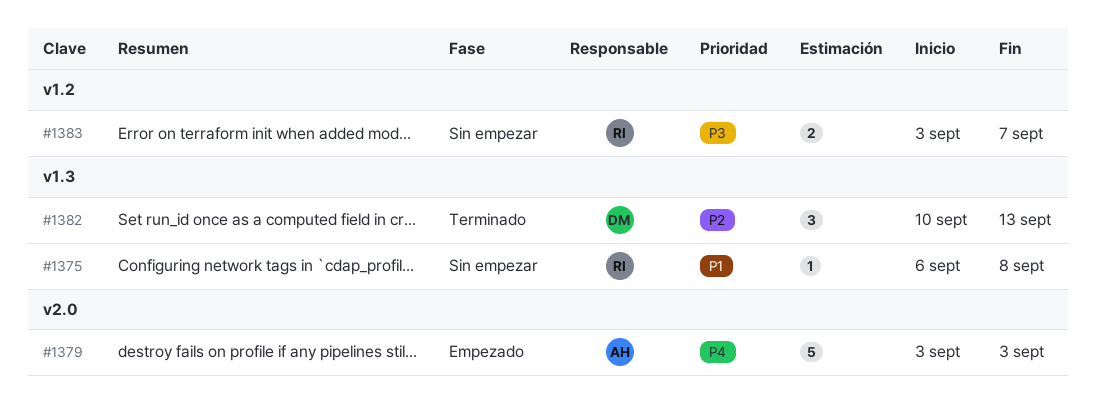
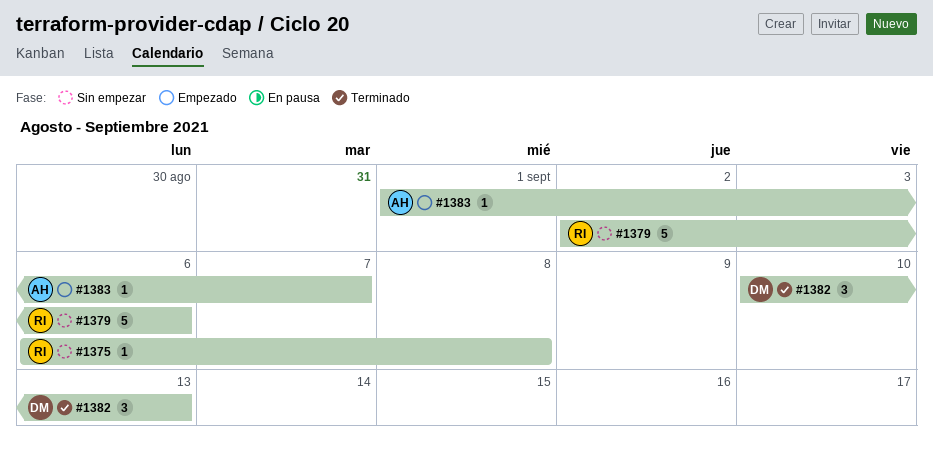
#1379, status: Empezado -> Sin empezar
#1379, owner: AH -> RI
#1379, start: Sep 3 -> Sep 2
#1379, due: Sep 3 -> Sep 6
#1383, status: Sin empezar -> Empezado
#1383, owner: RI -> AH
#1383, estimate: 2 -> 1
#1383, start: Sep 3 -> Sep 1

